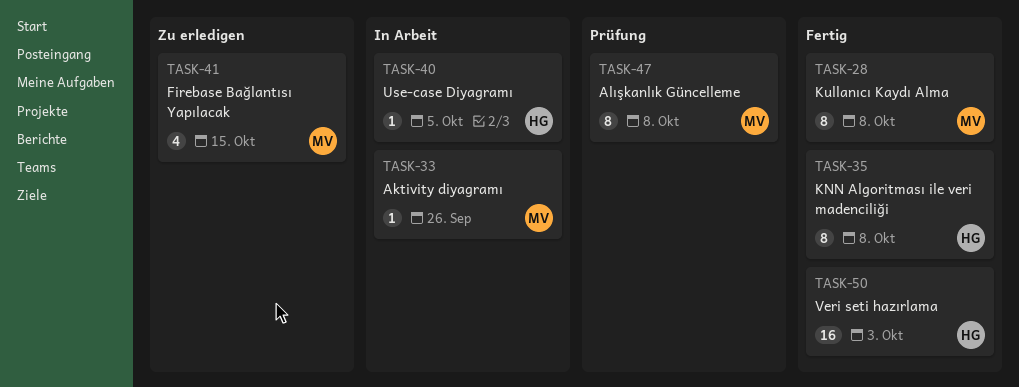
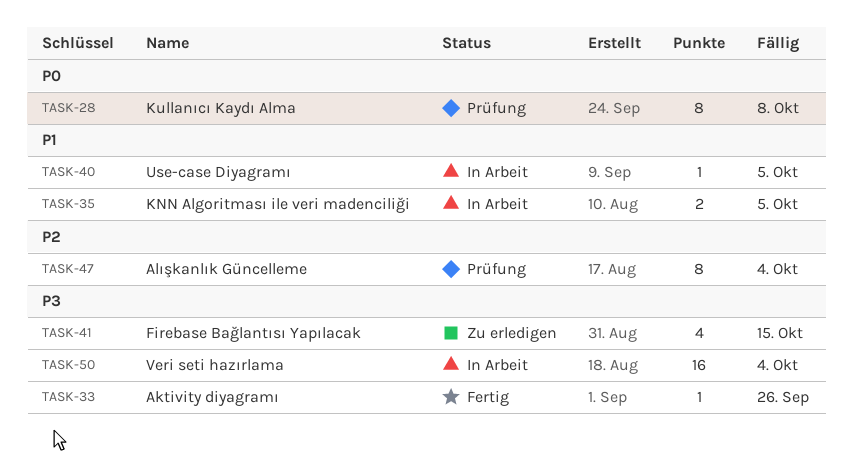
TASK-28, status: Fertig -> Prüfung
TASK-33, status: In Arbeit -> Fertig
TASK-35, status: Fertig -> In Arbeit
TASK-35, estimate: 8 -> 2
TASK-35, due: Oct 8 -> Oct 5
TASK-47, due: Oct 8 -> Oct 4
TASK-50, status: Fertig -> In Arbeit
TASK-50, due: Oct 3 -> Oct 4

